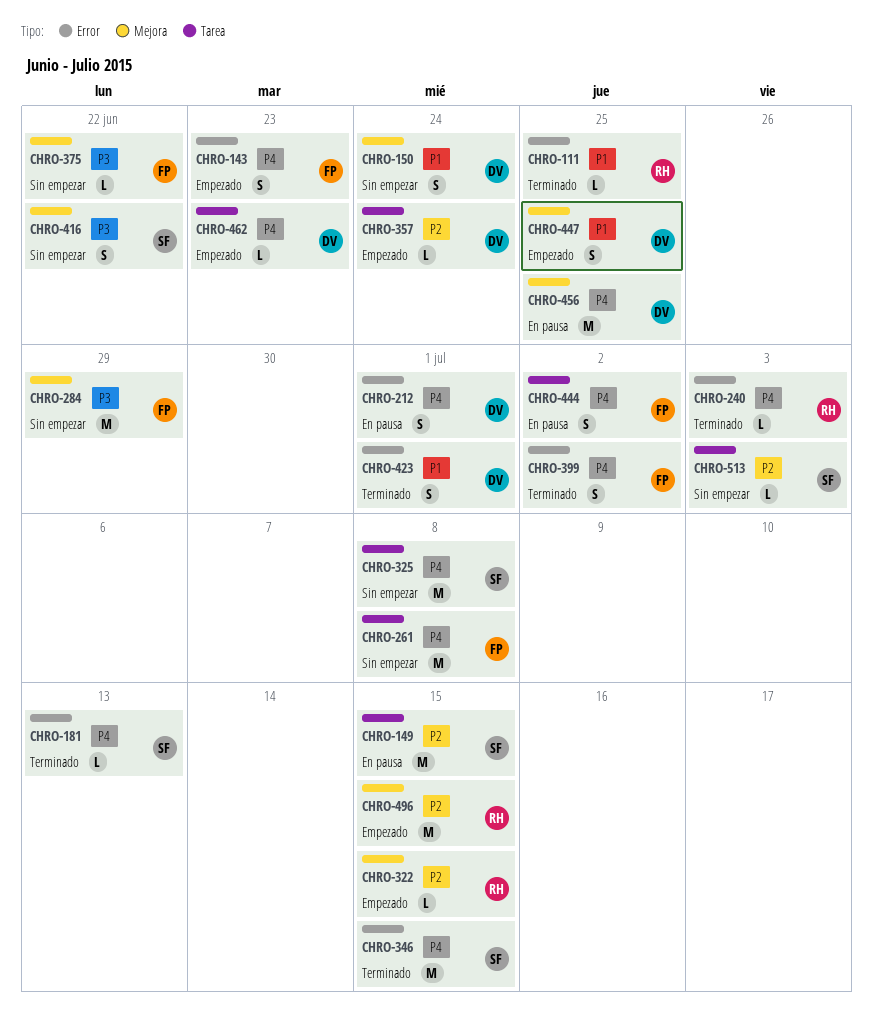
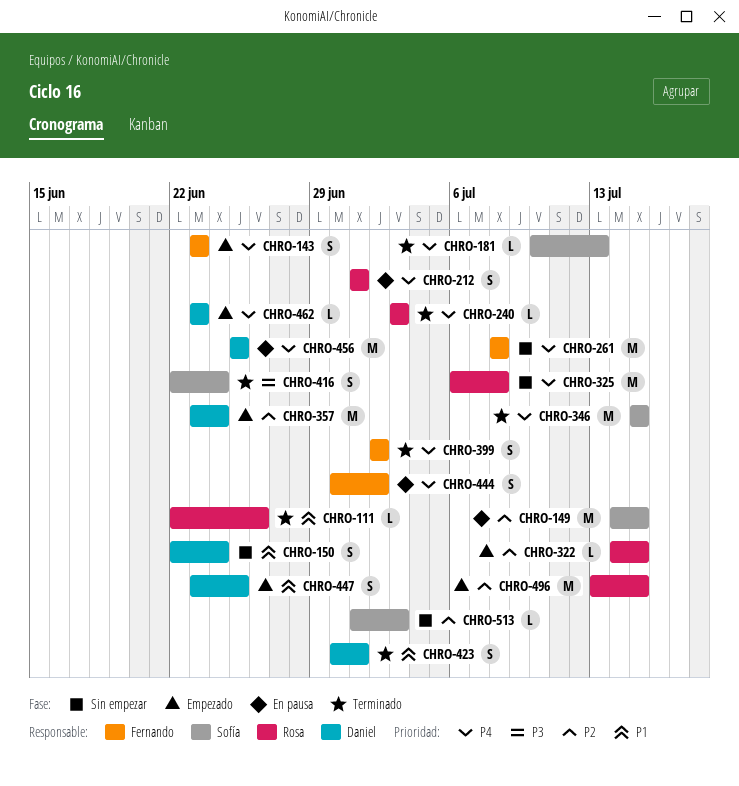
CHRO-111, due: Jun 25 -> Jun 26
CHRO-212, owner: Daniel -> Rosa
CHRO-284: present -> none
CHRO-325, owner: Sofía -> Rosa
CHRO-357, estimate: L -> M
CHRO-375: present -> none
CHRO-416, status: Sin empezar -> Terminado
CHRO-416, due: Jun 22 -> Jun 24

